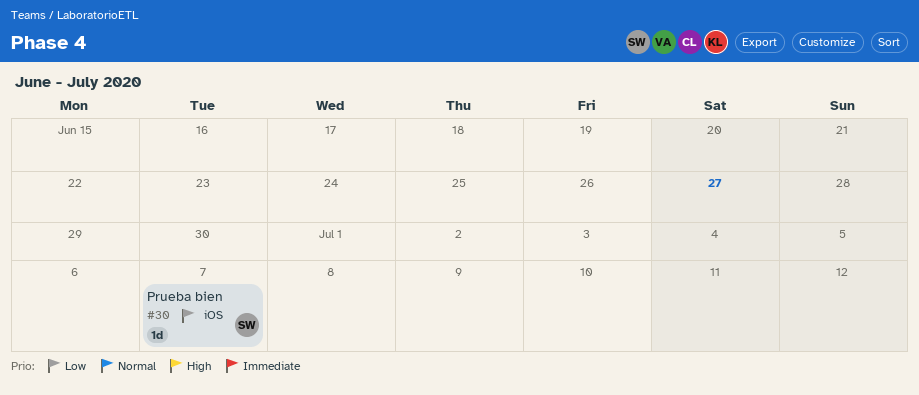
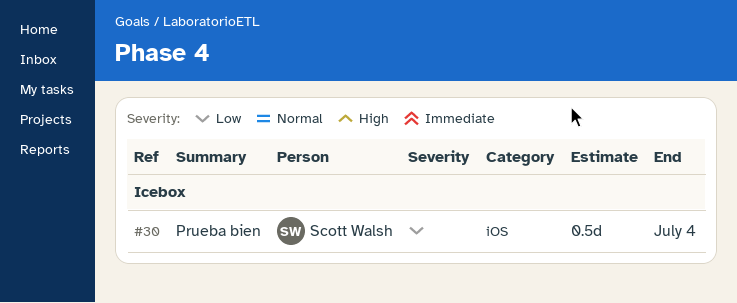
#30, estimate: 1d -> 0.5d
#30, due: Jul 7 -> Jul 4

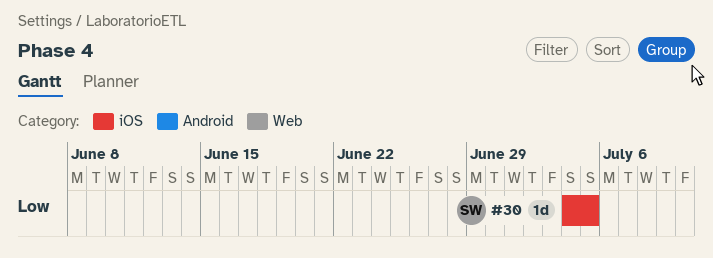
#30, estimate: 0.5d -> 1d
#30, due: Jul 4 -> Jul 5

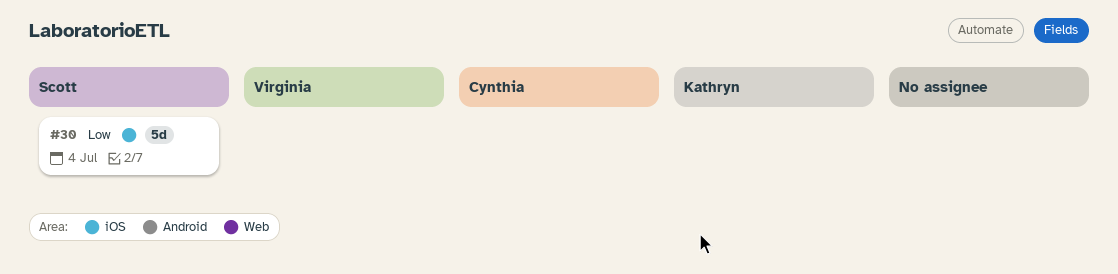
#30, estimate: 1d -> 5d
#30, due: Jul 5 -> Jul 4

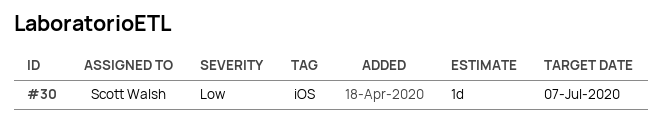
#30, estimate: 5d -> 1d
#30, due: Jul 4 -> Jul 7

